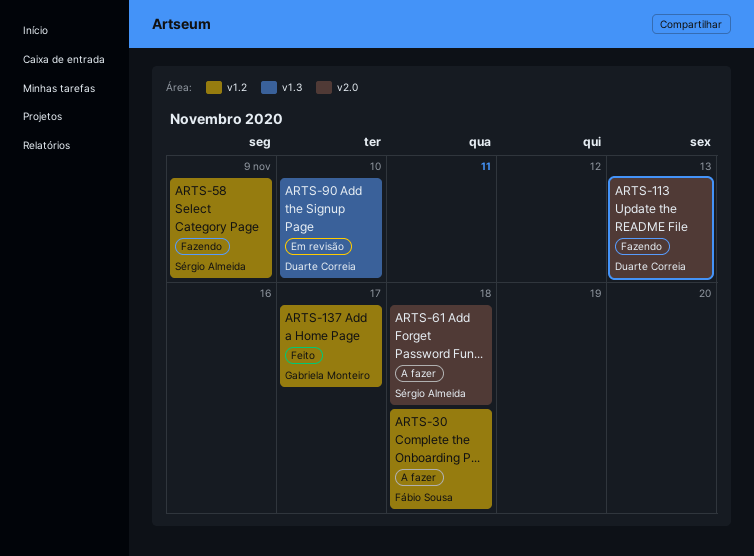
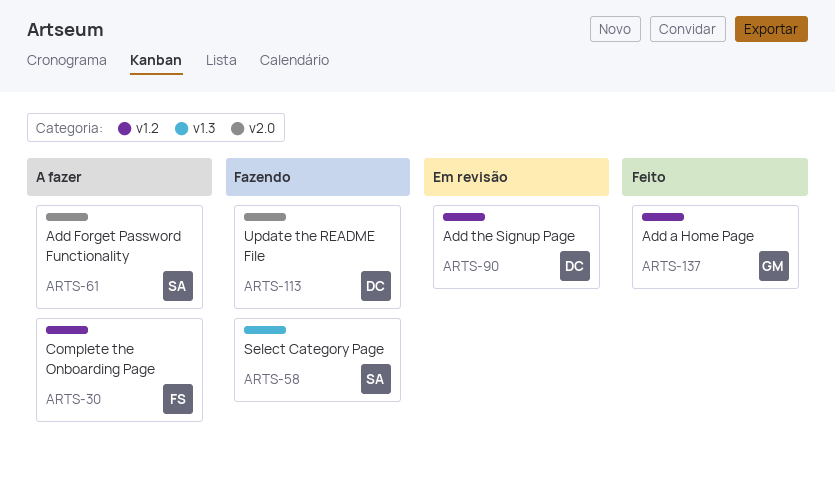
ARTS-58, label: v1.2 -> v1.3
ARTS-90, label: v1.3 -> v1.2

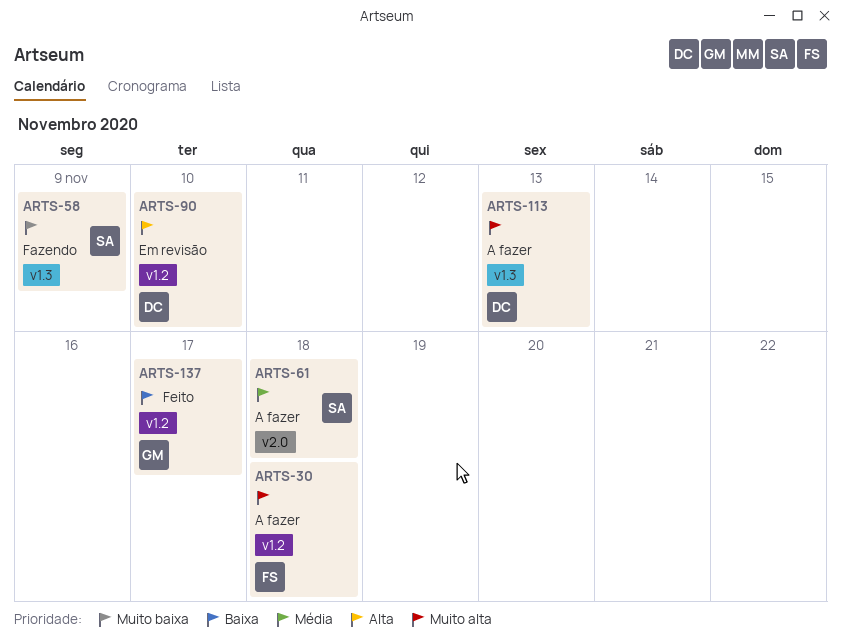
ARTS-113, status: Fazendo -> A fazer
ARTS-113, label: v2.0 -> v1.3

